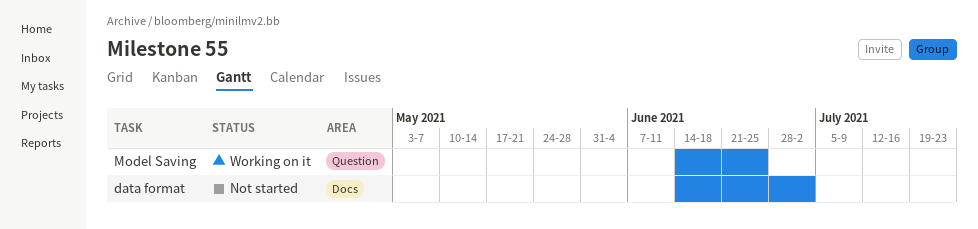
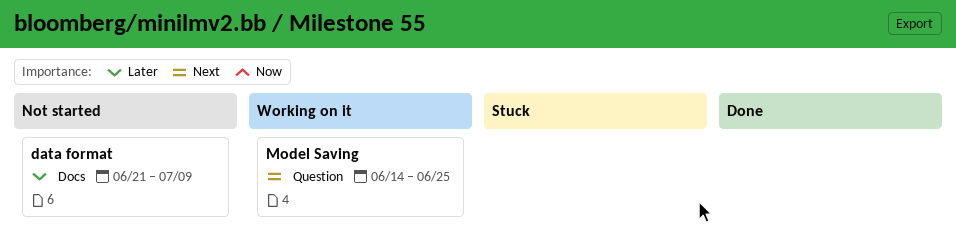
data format, start: Jun 14 -> Jun 21
data format, due: Jul 2 -> Jul 9

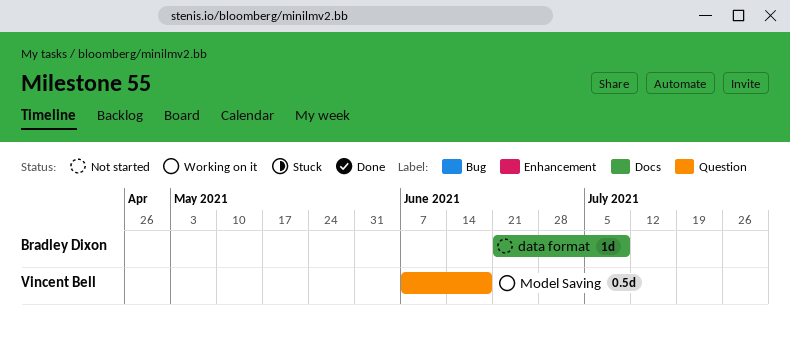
Model Saving, start: Jun 14 -> Jun 7
Model Saving, due: Jun 25 -> Jun 18

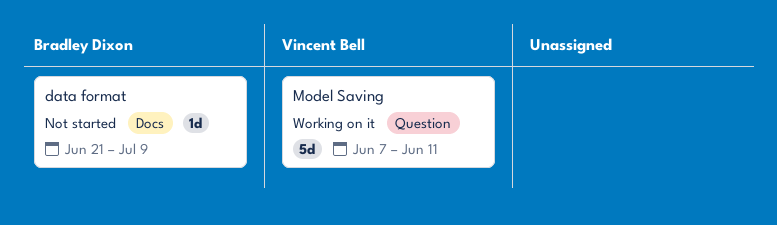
Model Saving, estimate: 0.5d -> 5d
Model Saving, due: Jun 18 -> Jun 11

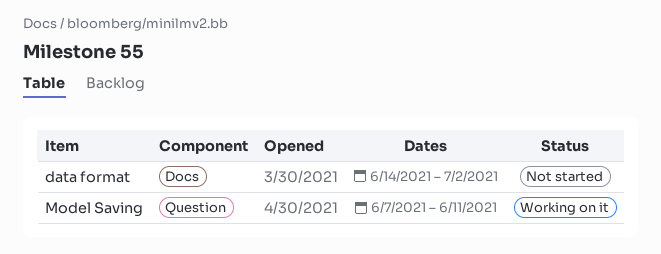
data format, start: Jun 21 -> Jun 14
data format, due: Jul 9 -> Jul 2

